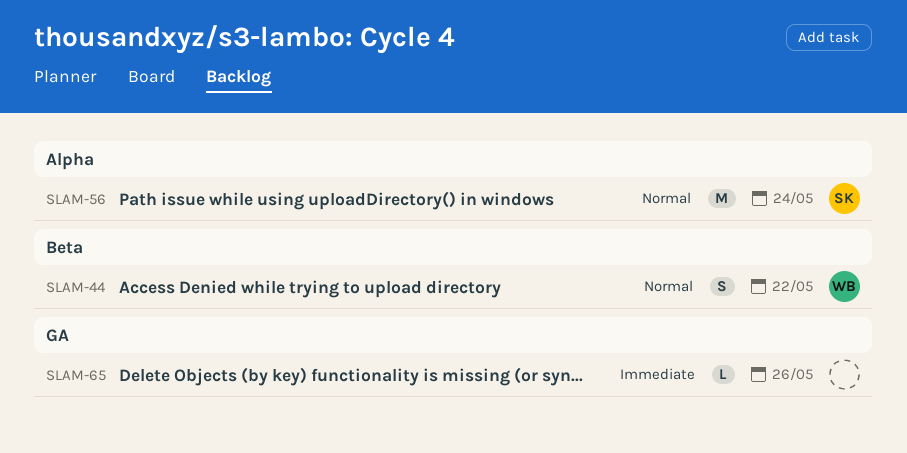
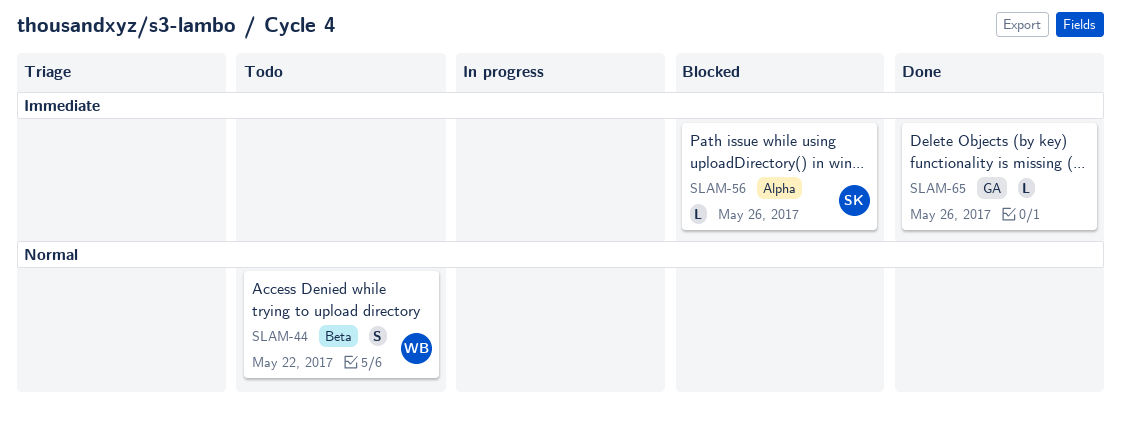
SLAM-56, priority: Normal -> Immediate
SLAM-56, estimate: M -> L
SLAM-56, due: May 24 -> May 26

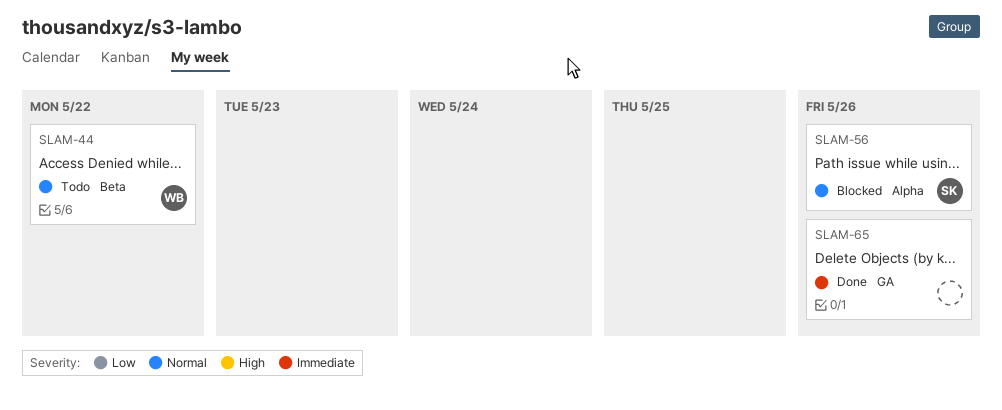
SLAM-56, priority: Immediate -> Normal

